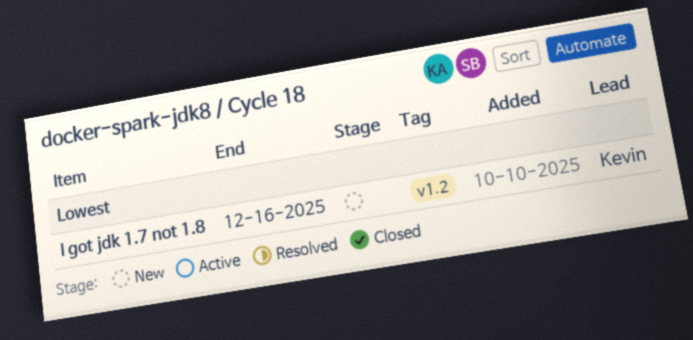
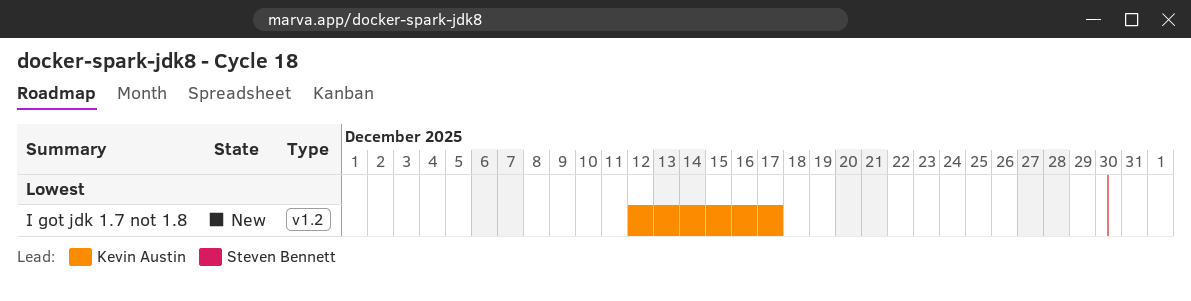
I got jdk 1.7 not 1.8, due: Dec 16 -> Dec 17

